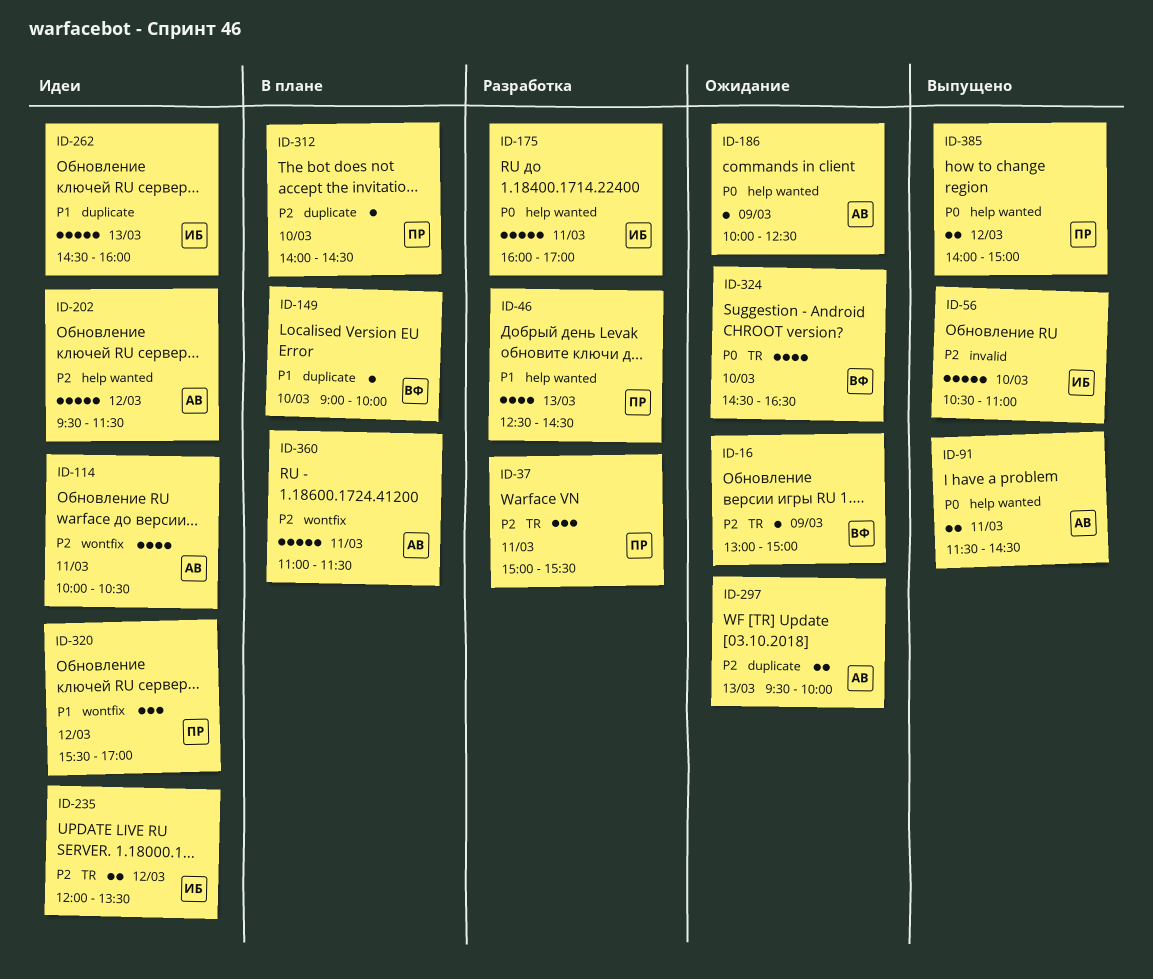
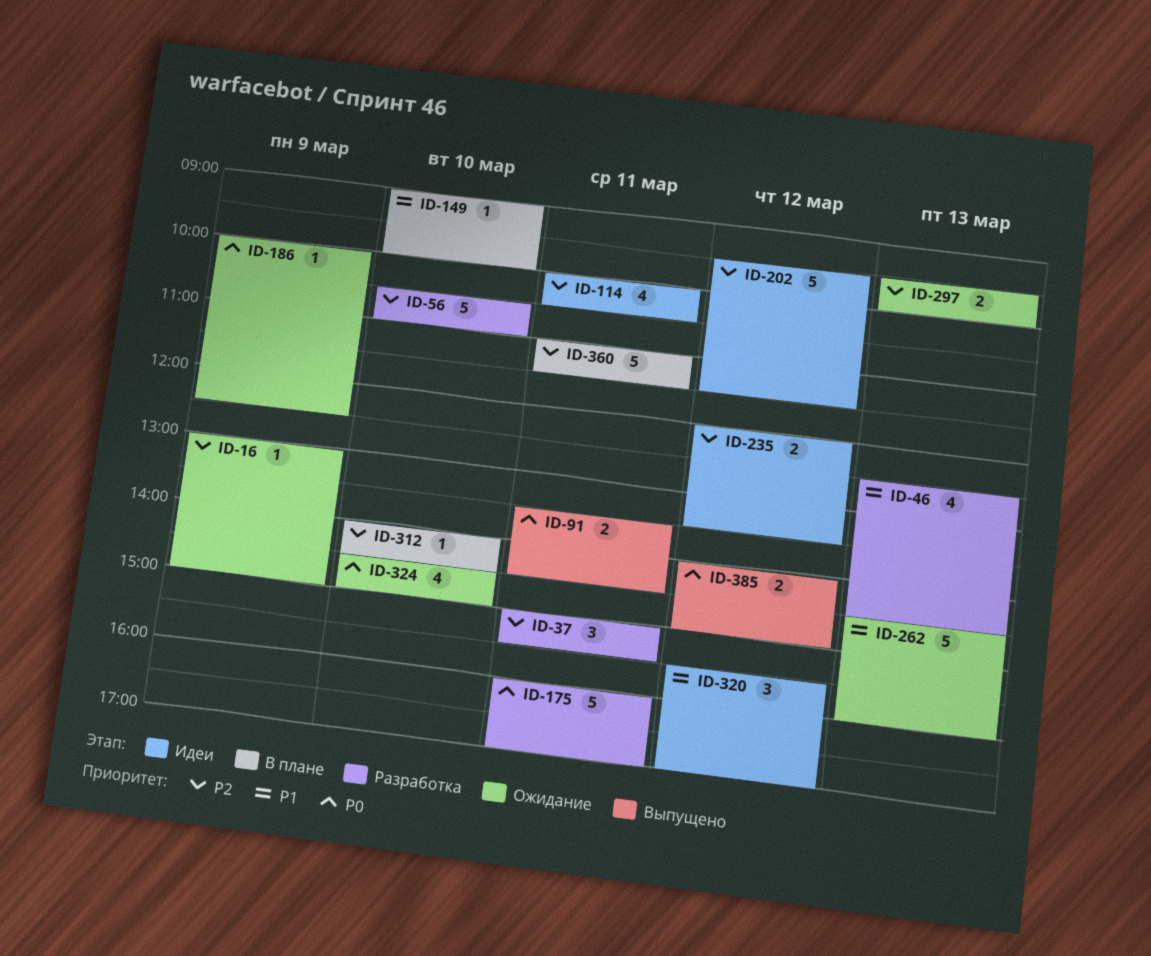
ID-56, status: Выпущено -> Разработка
ID-91, begins: 11:30 -> 13:30
ID-262, status: Идеи -> Ожидание
ID-324, ends: 16:30 -> 15:00

